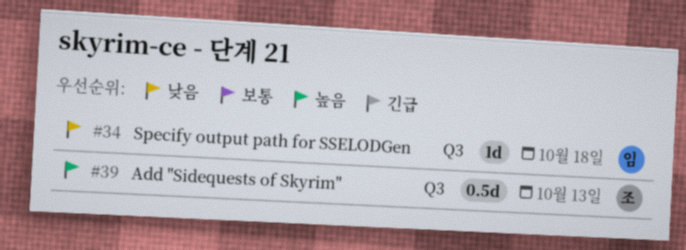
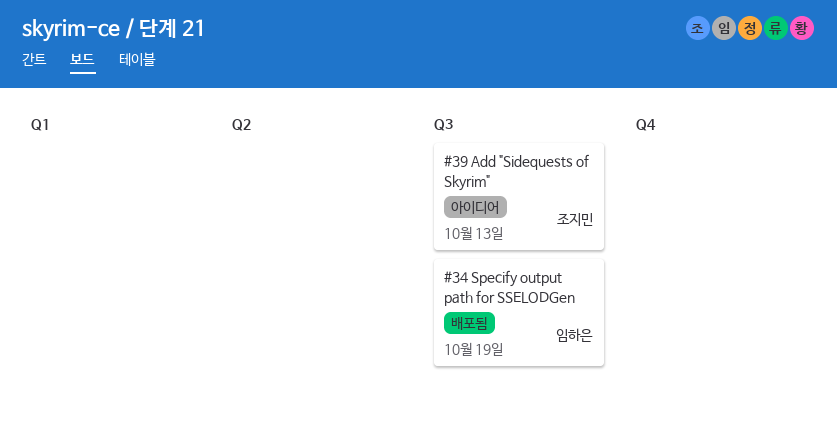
#34, due: Oct 18 -> Oct 19

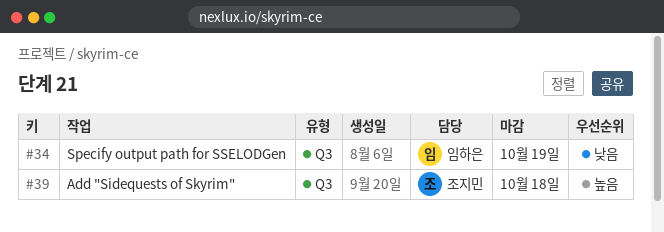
#39, due: Oct 13 -> Oct 18

